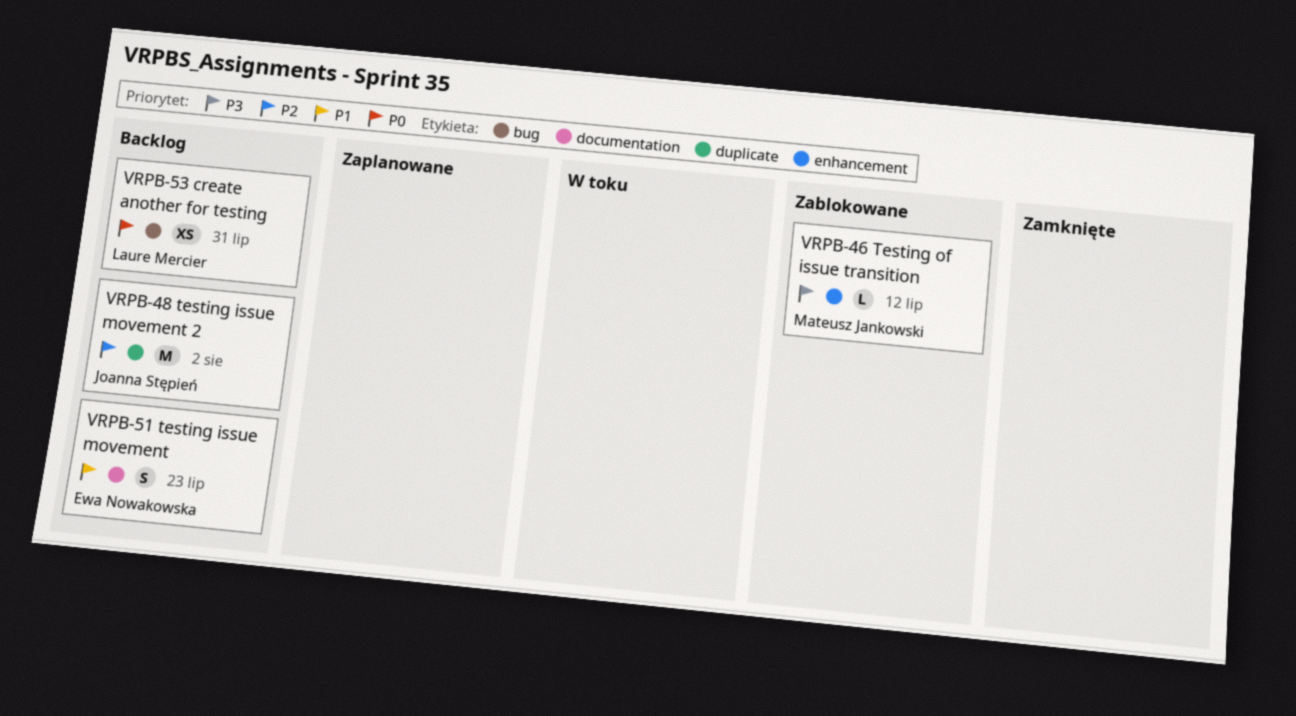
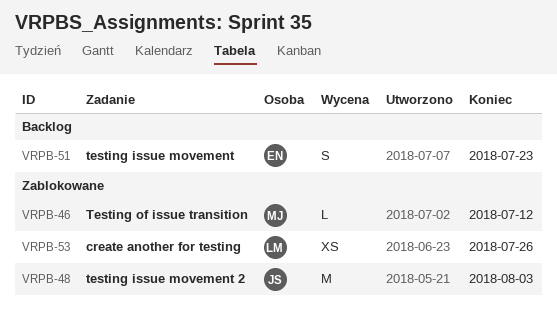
VRPB-48, status: Backlog -> Zablokowane
VRPB-48, due: Aug 2 -> Aug 3
VRPB-53, status: Backlog -> Zablokowane
VRPB-53, due: Jul 31 -> Jul 26

